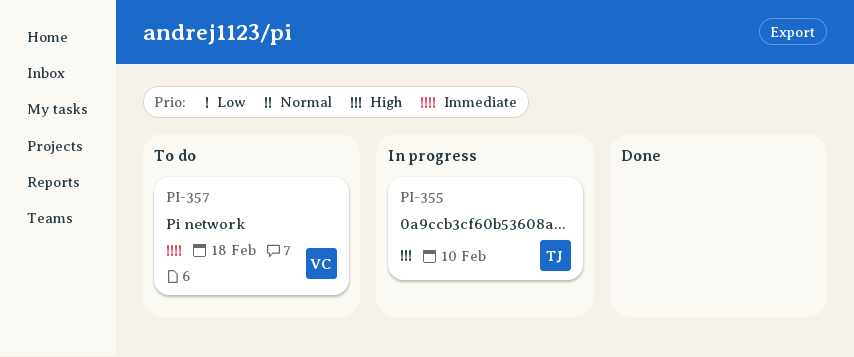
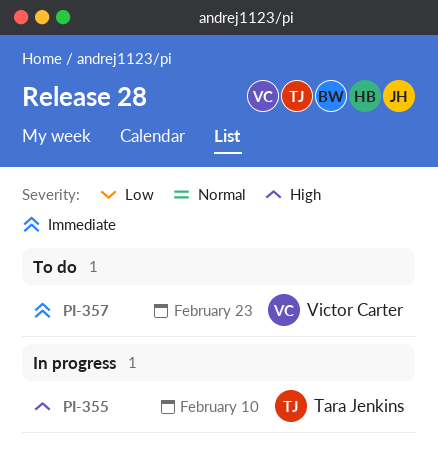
PI-357, due: Feb 18 -> Feb 23

